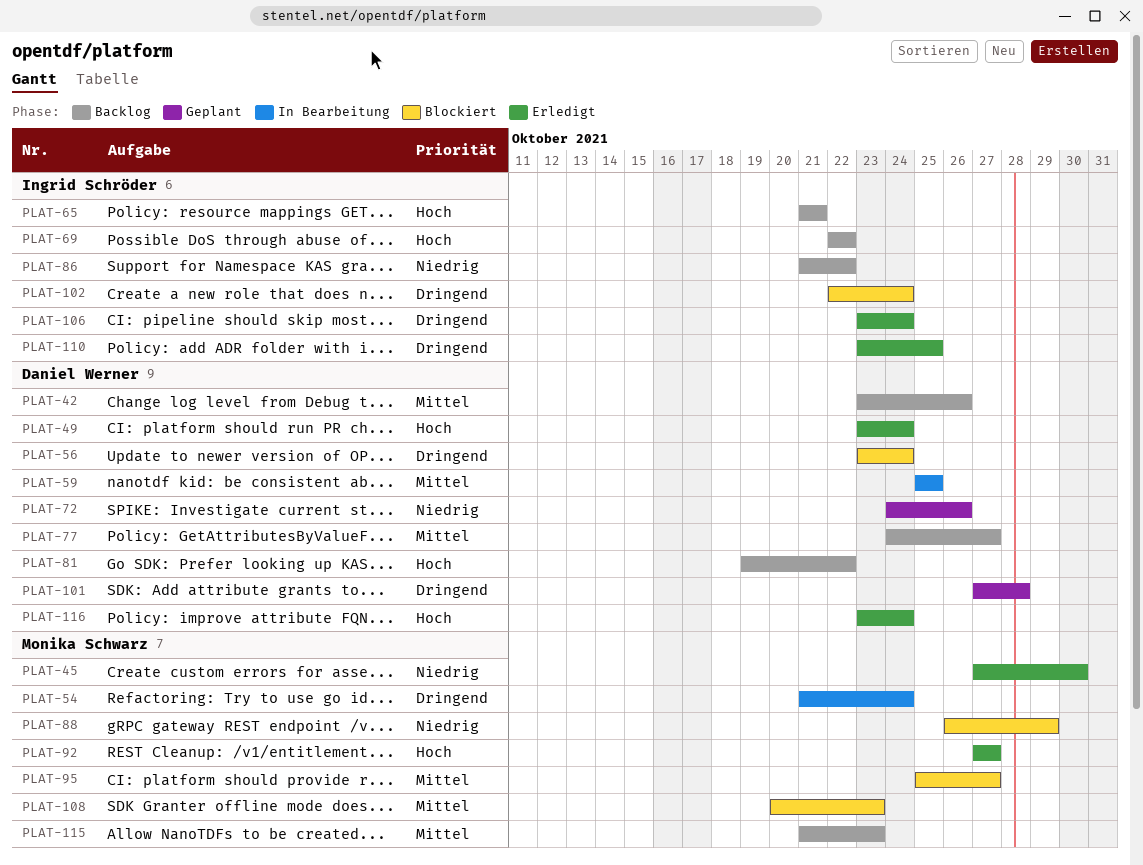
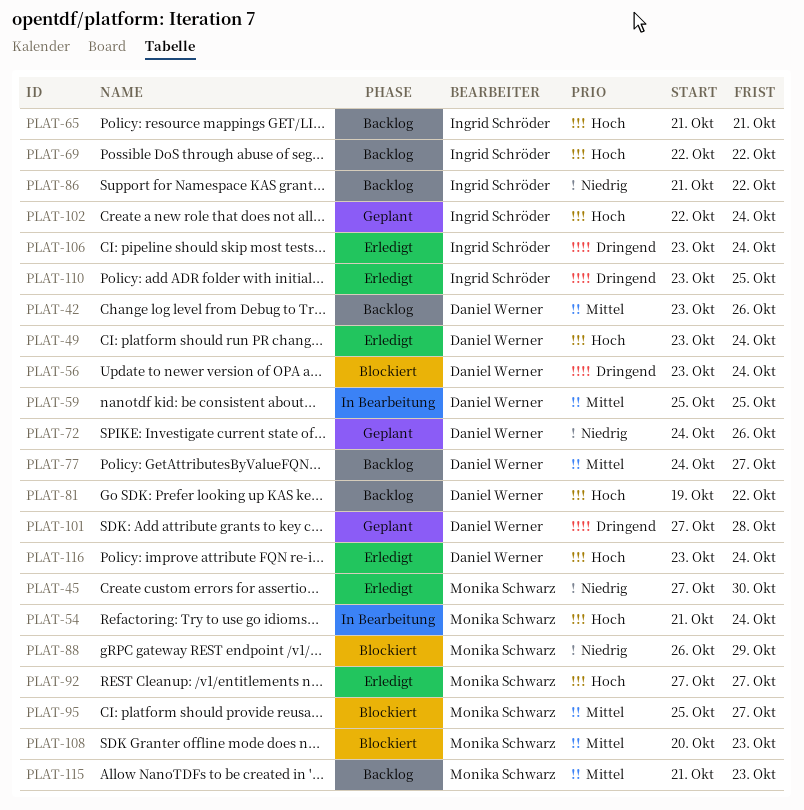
PLAT-54, priority: Dringend -> Hoch
PLAT-102, status: Blockiert -> Geplant
PLAT-102, priority: Dringend -> Hoch

